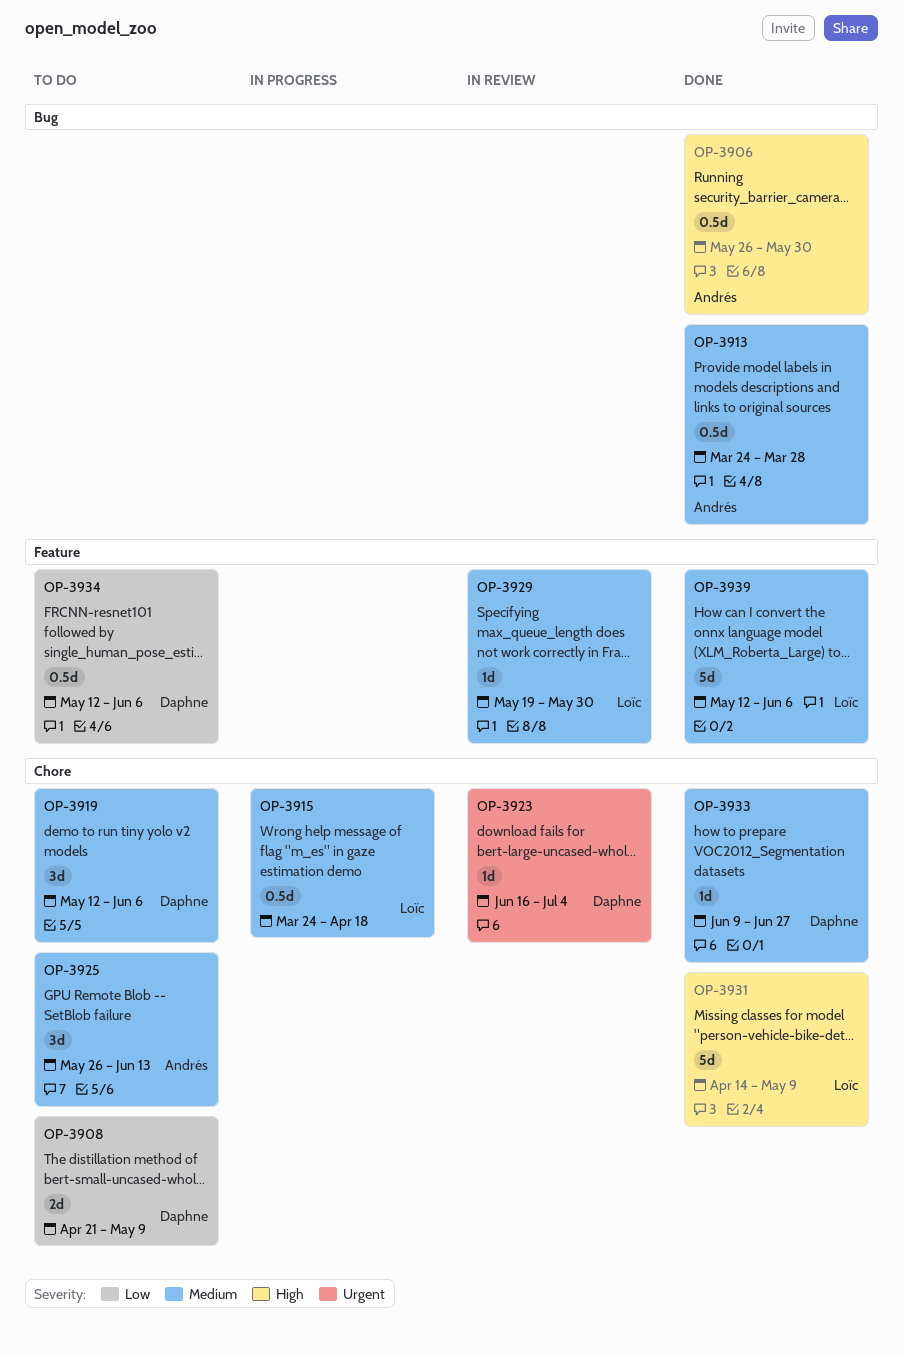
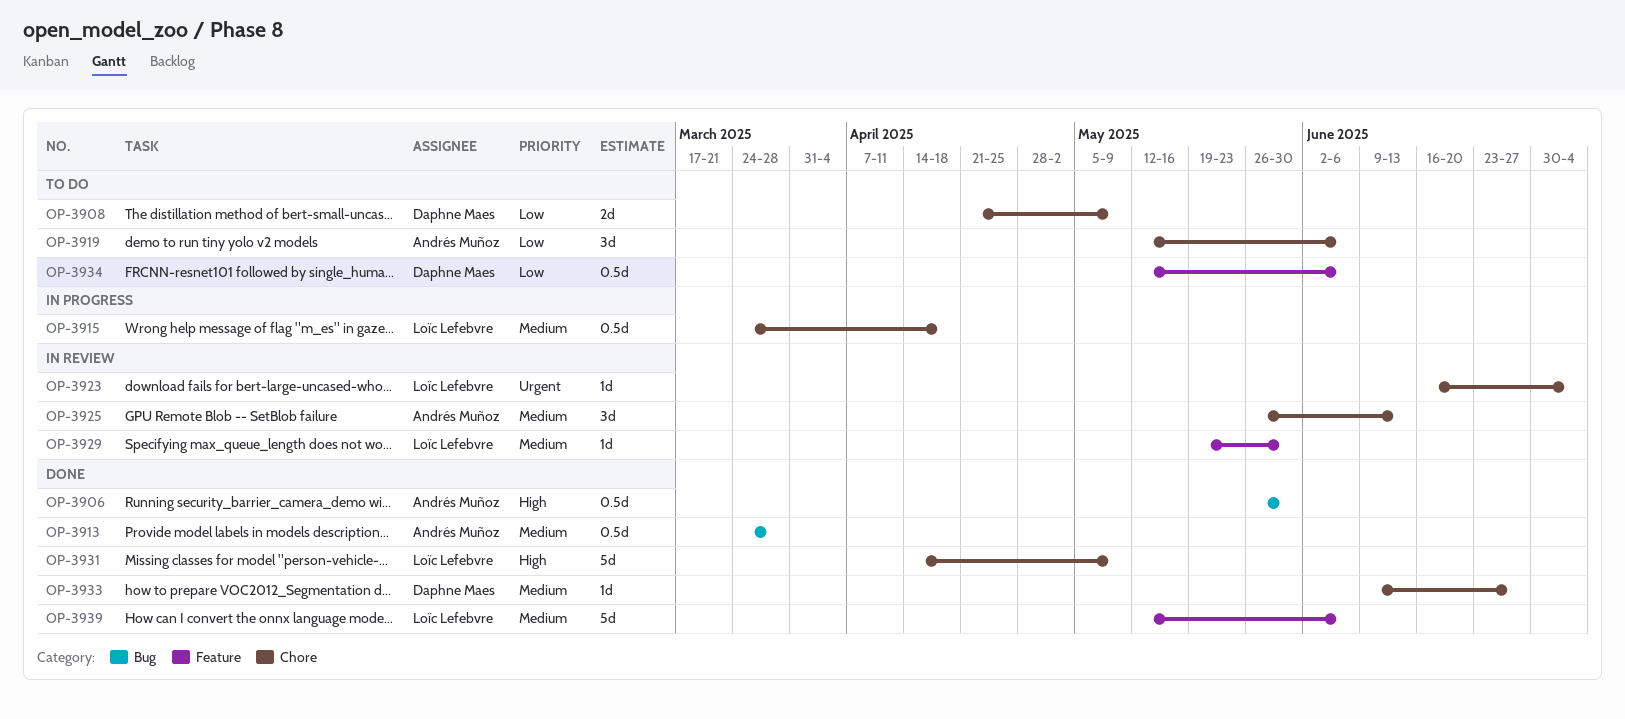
OP-3919, owner: Daphne Maes -> Andrés Muñoz
OP-3919, priority: Medium -> Low
OP-3923, owner: Daphne Maes -> Loïc Lefebvre
OP-3925, status: To do -> In review

